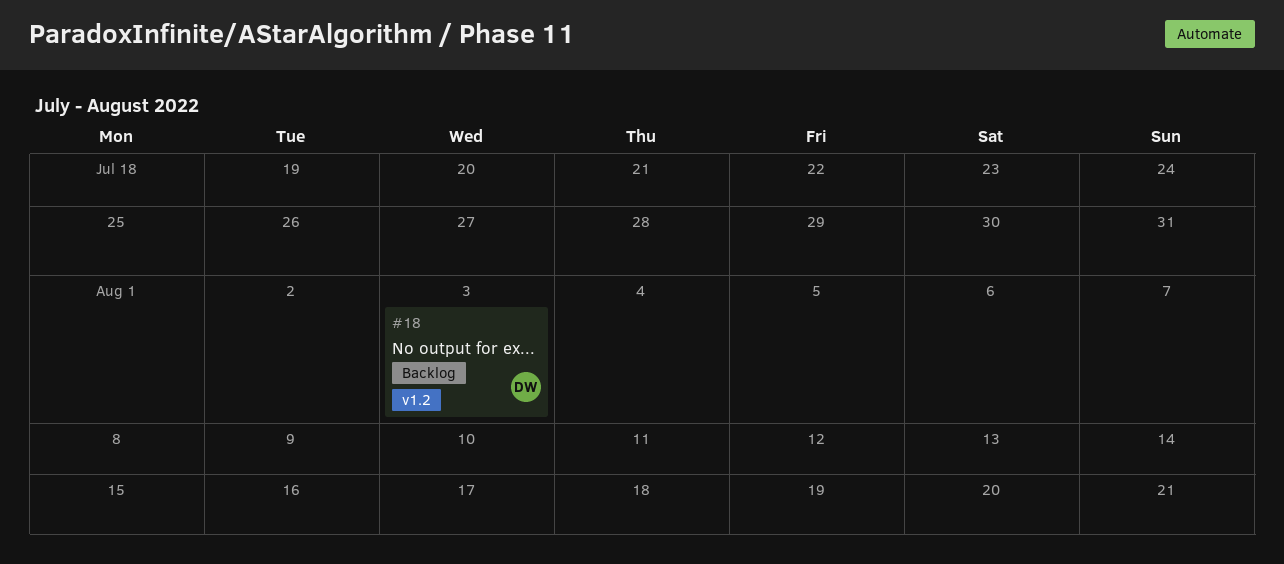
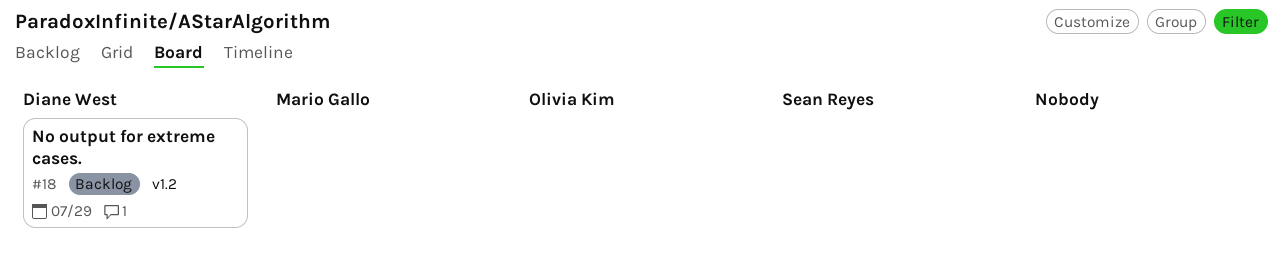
#18, due: Aug 3 -> Jul 29

